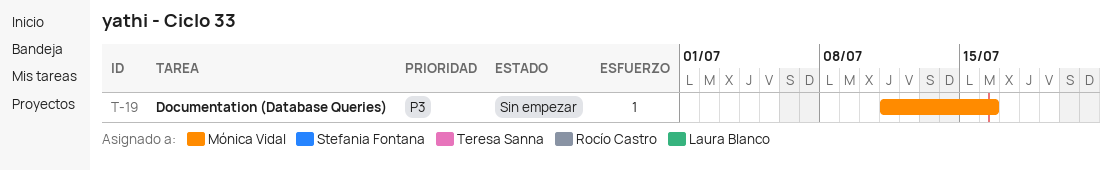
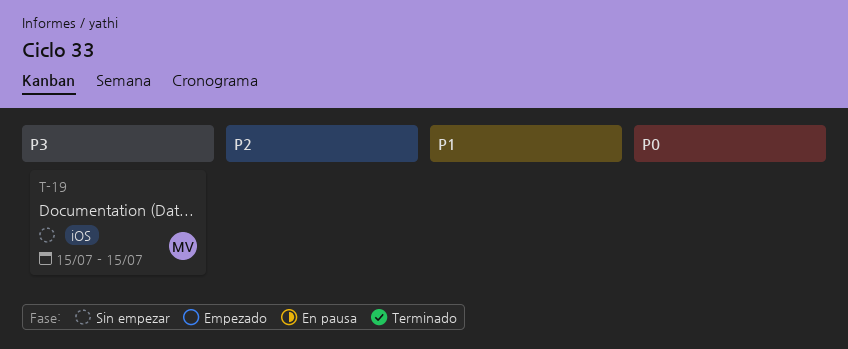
T-19, start: Jul 11 -> Jul 15
T-19, due: Jul 16 -> Jul 15

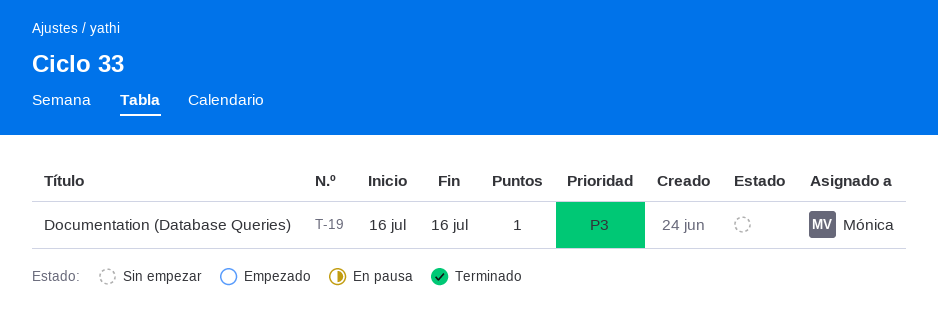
T-19, start: Jul 15 -> Jul 16
T-19, due: Jul 15 -> Jul 16

